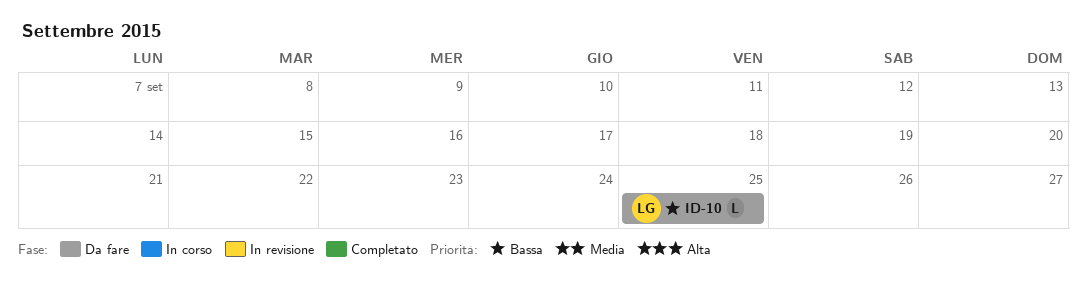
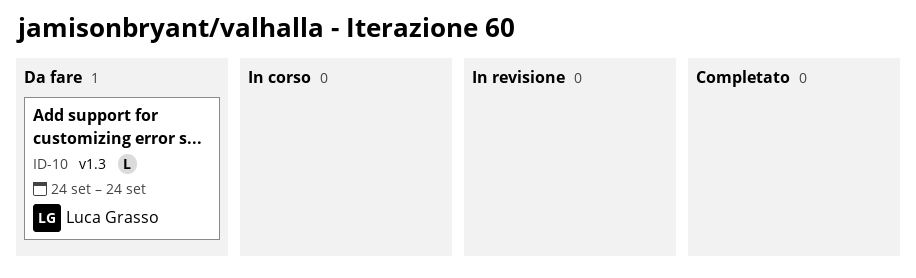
ID-10, start: Sep 25 -> Sep 24
ID-10, due: Sep 25 -> Sep 24

